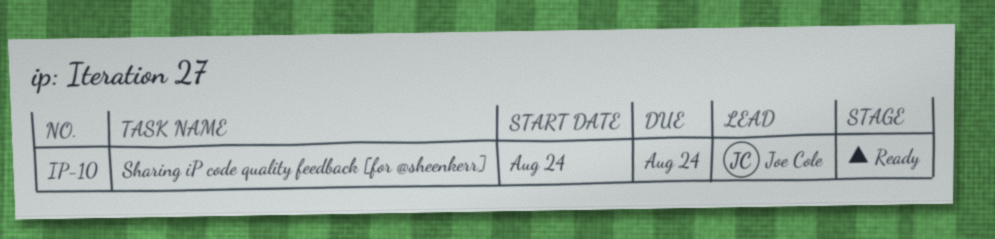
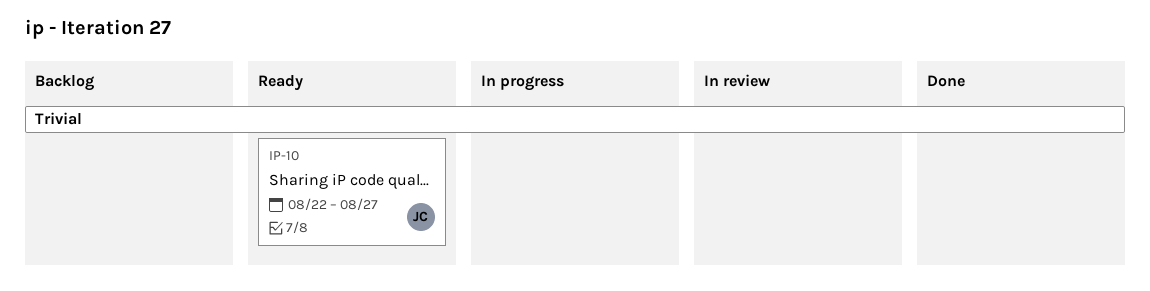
IP-10, start: Aug 24 -> Aug 22
IP-10, due: Aug 24 -> Aug 27

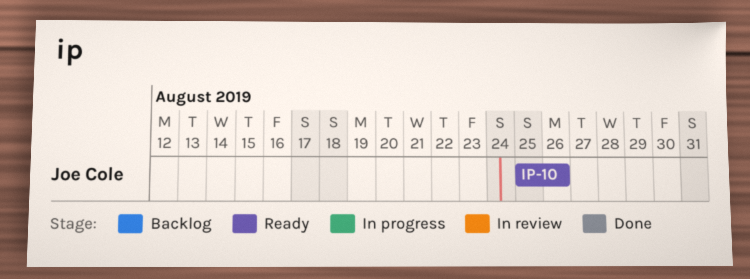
IP-10, start: Aug 22 -> Aug 25
IP-10, due: Aug 27 -> Aug 26

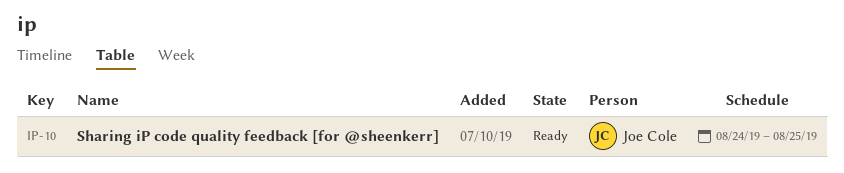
IP-10, start: Aug 25 -> Aug 24
IP-10, due: Aug 26 -> Aug 25

